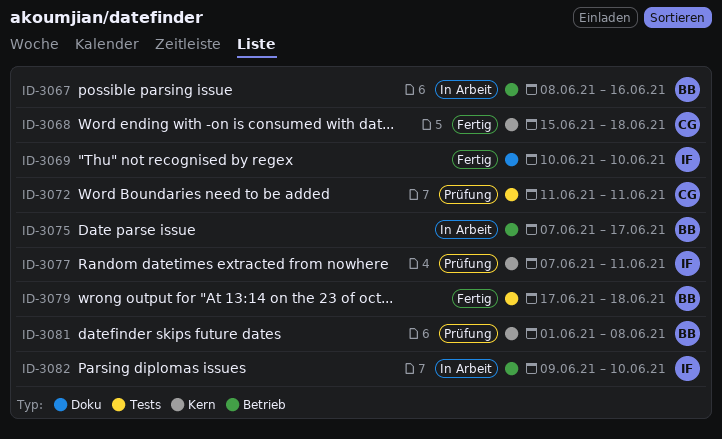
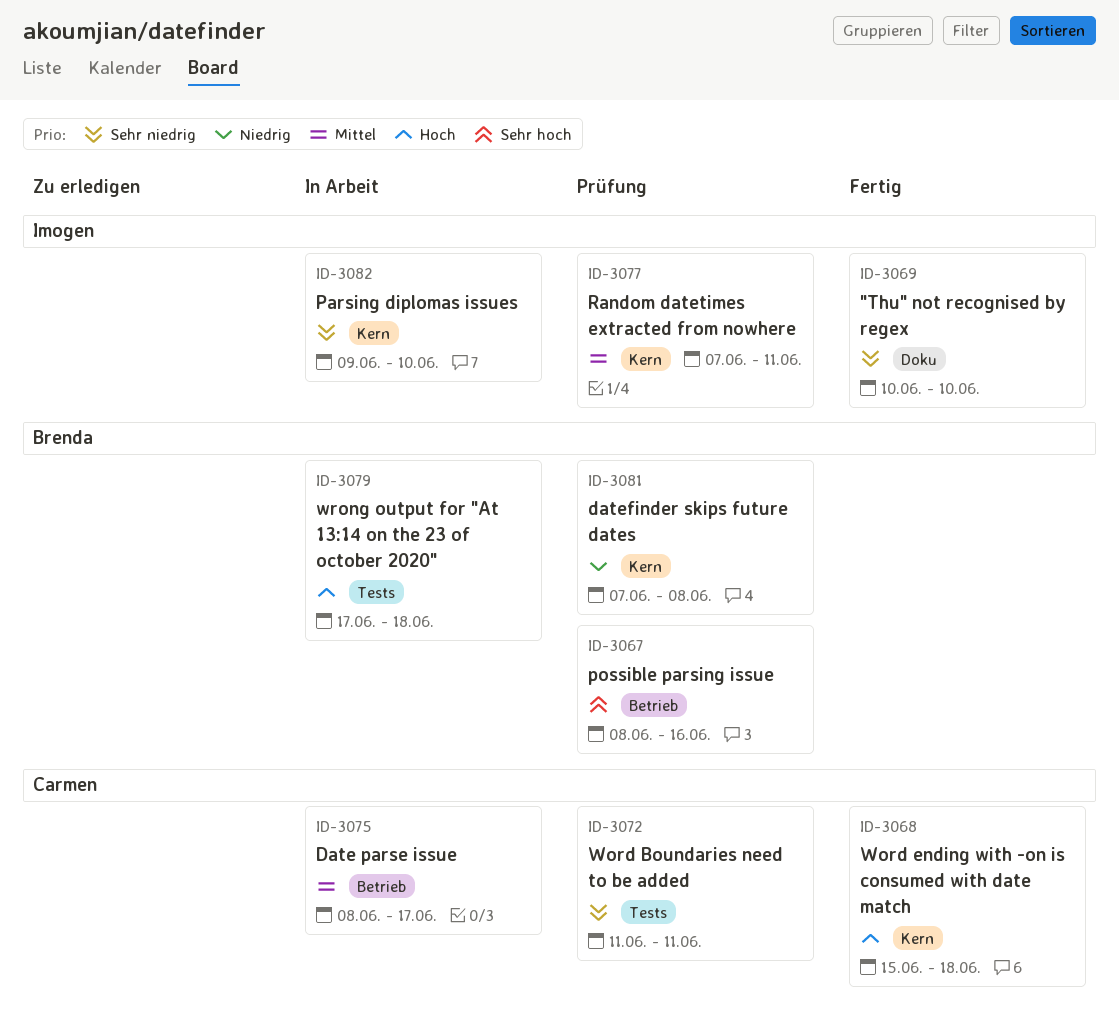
ID-3067, status: In Arbeit -> Prüfung
ID-3075, owner: Brenda -> Carmen
ID-3075, start: Jun 7 -> Jun 8
ID-3079, status: Fertig -> In Arbeit
ID-3081, start: Jun 1 -> Jun 7
ID-3082, label: Betrieb -> Kern

